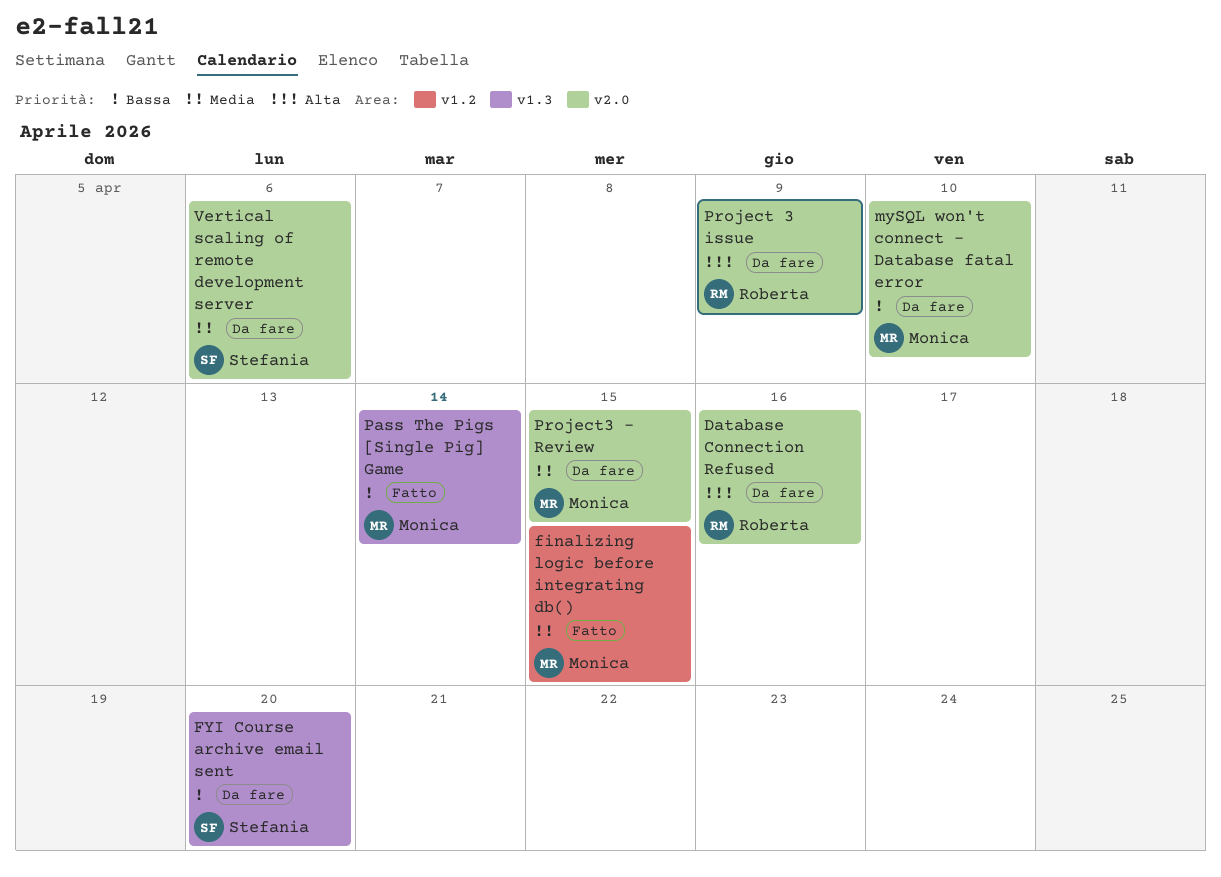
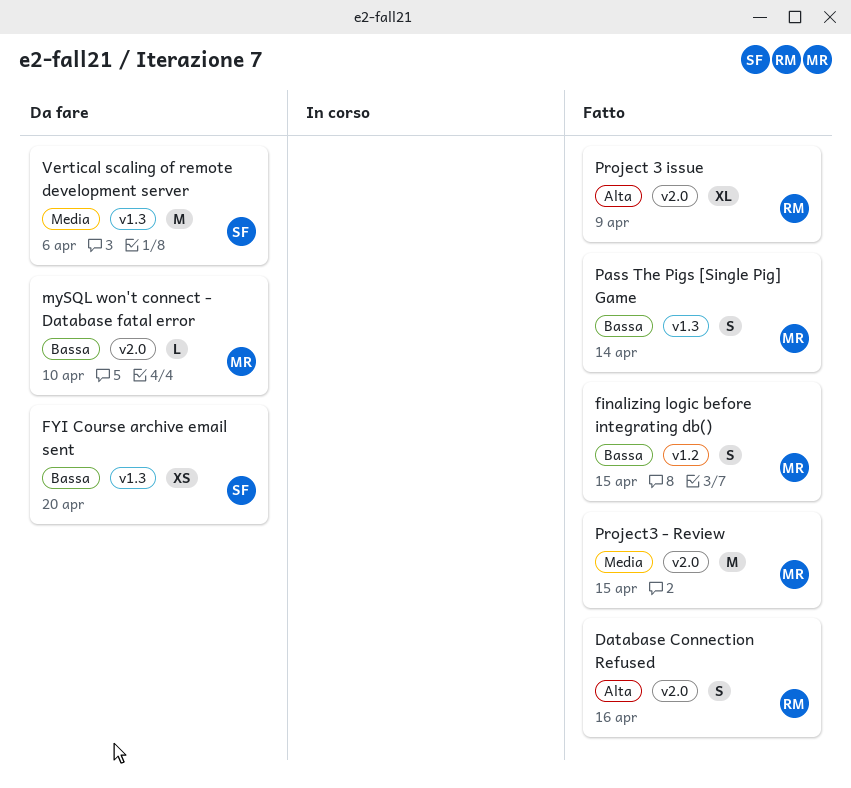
Database Connection Refused, status: Da fare -> Fatto
finalizing logic before integrating db(), priority: Media -> Bassa
Project 3 issue, status: Da fare -> Fatto
Project3 - Review, status: Da fare -> Fatto
Vertical scaling of remote development server, label: v2.0 -> v1.3

